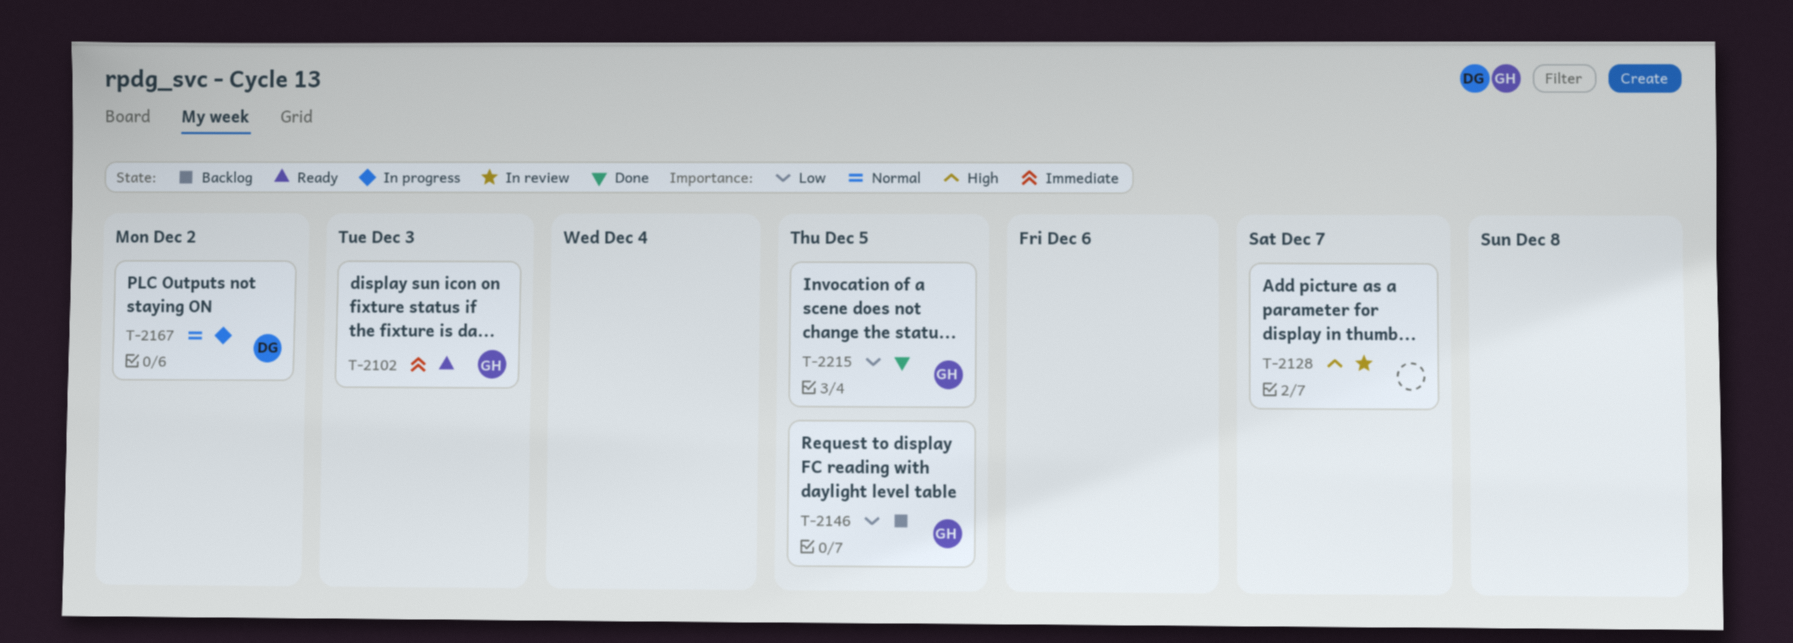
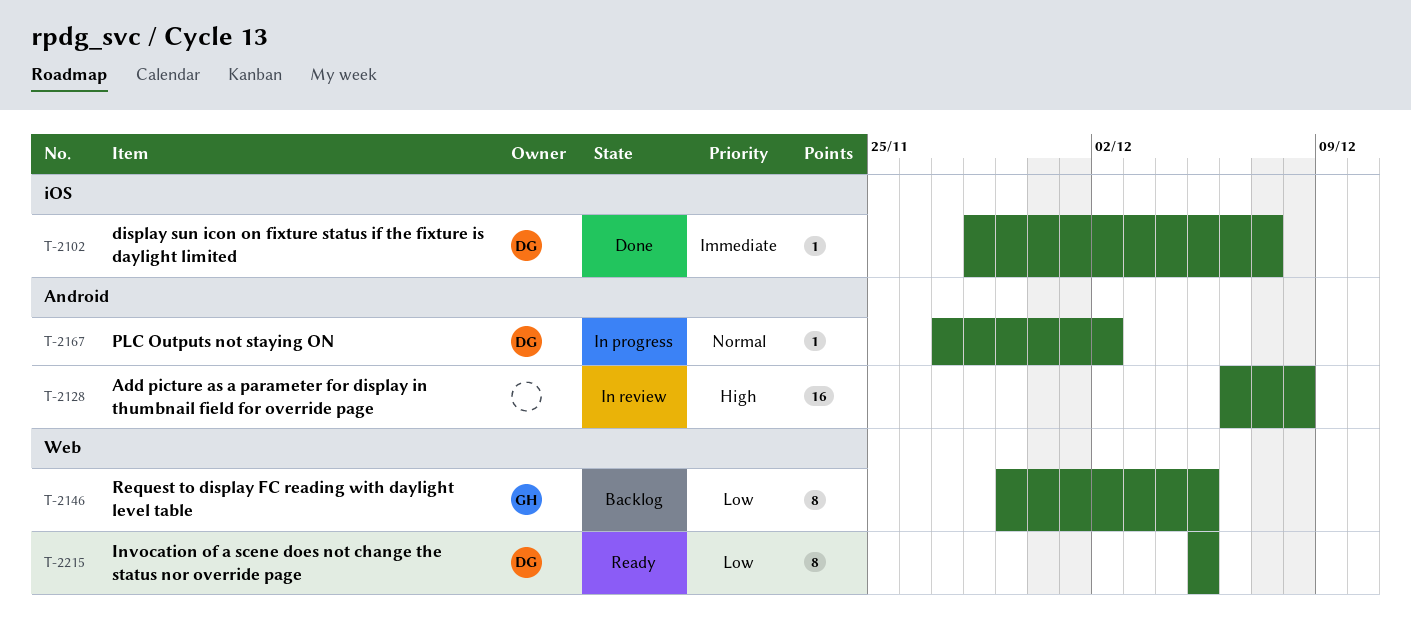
T-2102, status: Ready -> Done
T-2102, owner: GH -> DG
T-2102, due: Dec 3 -> Dec 7
T-2128, due: Dec 7 -> Dec 8
T-2215, status: Done -> Ready
T-2215, owner: GH -> DG

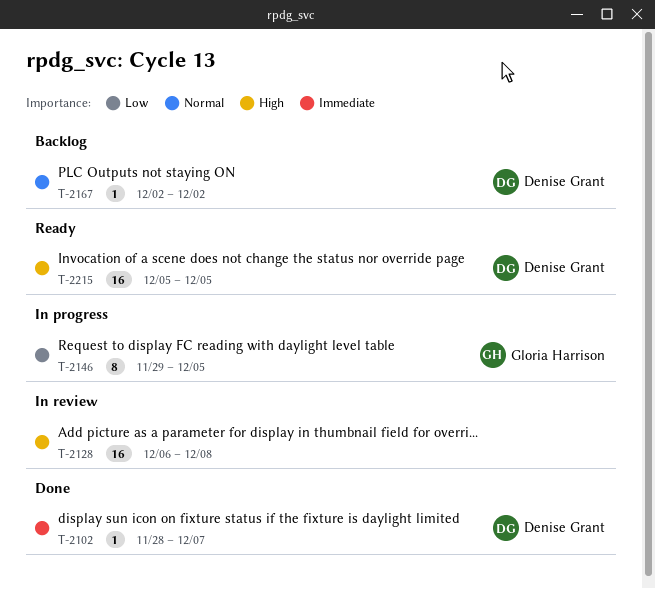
T-2146, status: Backlog -> In progress
T-2167, status: In progress -> Backlog
T-2167, start: Nov 27 -> Dec 2
T-2215, priority: Low -> High
T-2215, estimate: 8 -> 16

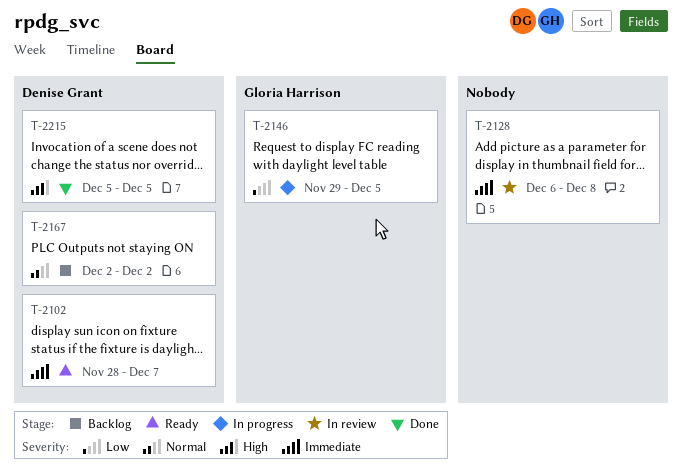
T-2102, status: Done -> Ready
T-2128, priority: High -> Immediate
T-2215, status: Ready -> Done

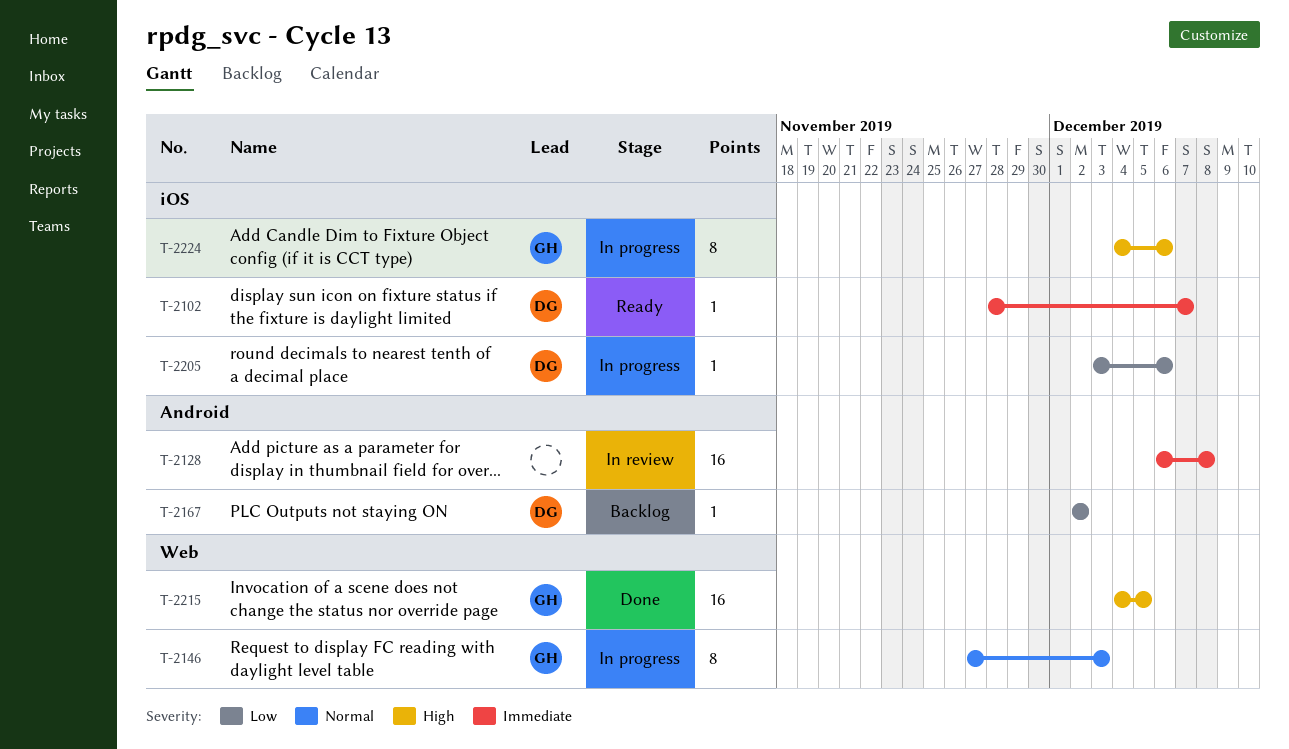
T-2146, priority: Low -> Normal
T-2146, start: Nov 29 -> Nov 27
T-2146, due: Dec 5 -> Dec 3
T-2167, priority: Normal -> Low
T-2205: none -> present
T-2215, owner: Denise Grant -> Gloria Harrison
T-2215, start: Dec 5 -> Dec 4
T-2224: none -> present

